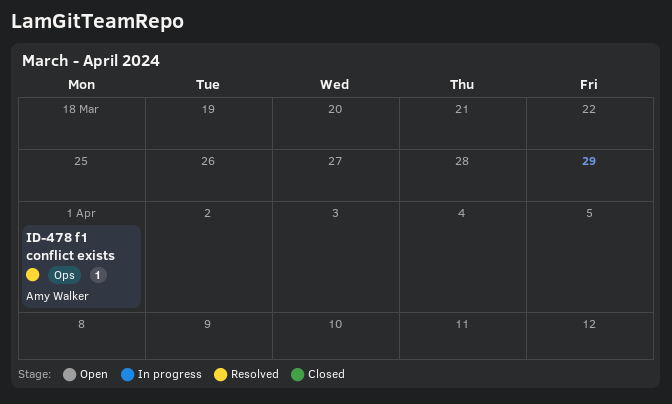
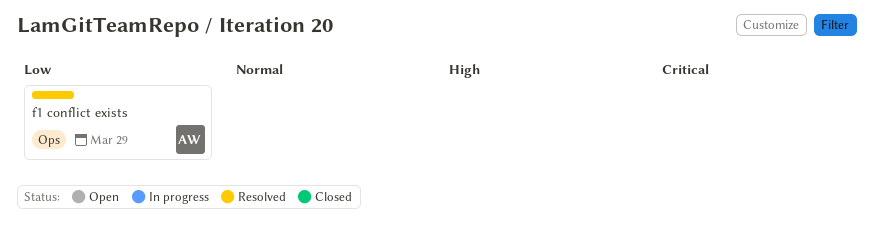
f1 conflict exists, due: Apr 1 -> Mar 29

